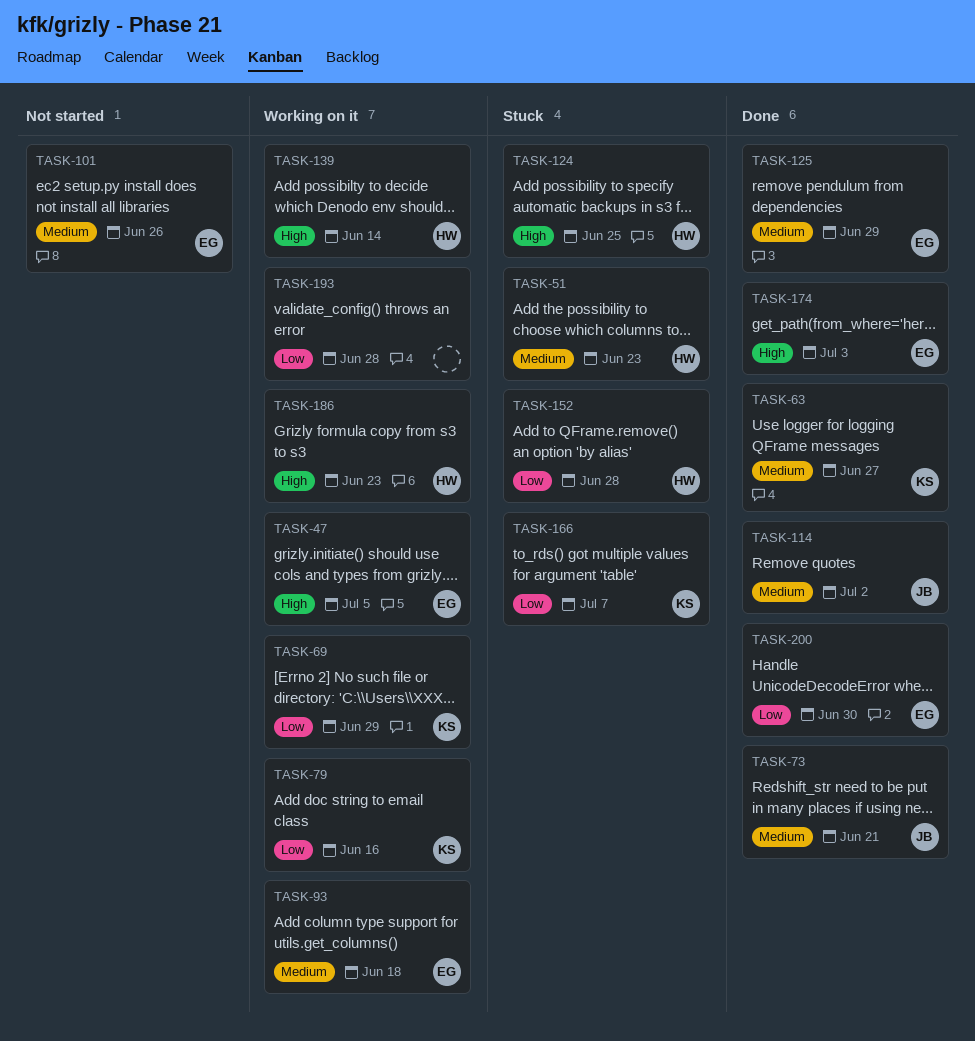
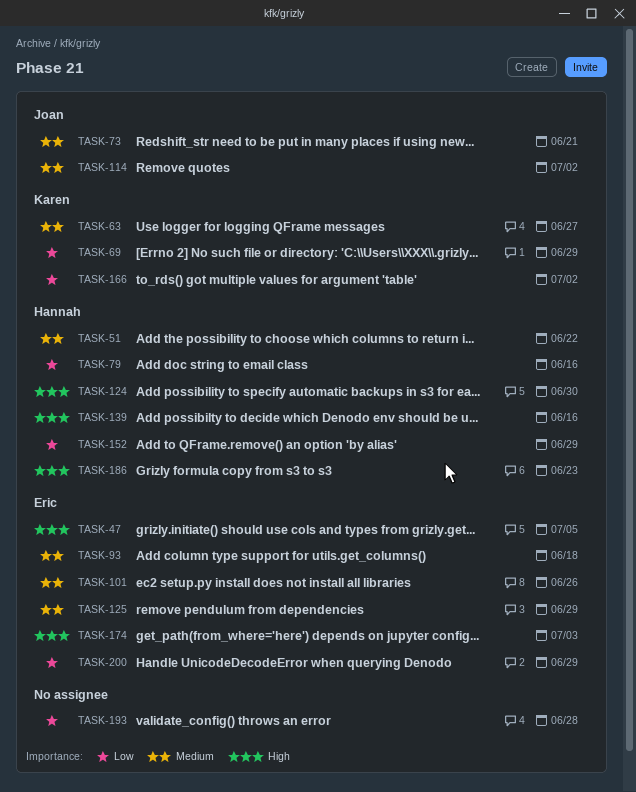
TASK-51, due: Jun 23 -> Jun 22
TASK-79, owner: Karen -> Hannah
TASK-124, due: Jun 25 -> Jun 30
TASK-139, due: Jun 14 -> Jun 16
TASK-152, due: Jun 28 -> Jun 29
TASK-166, due: Jul 7 -> Jul 2
TASK-200, due: Jun 30 -> Jun 29

